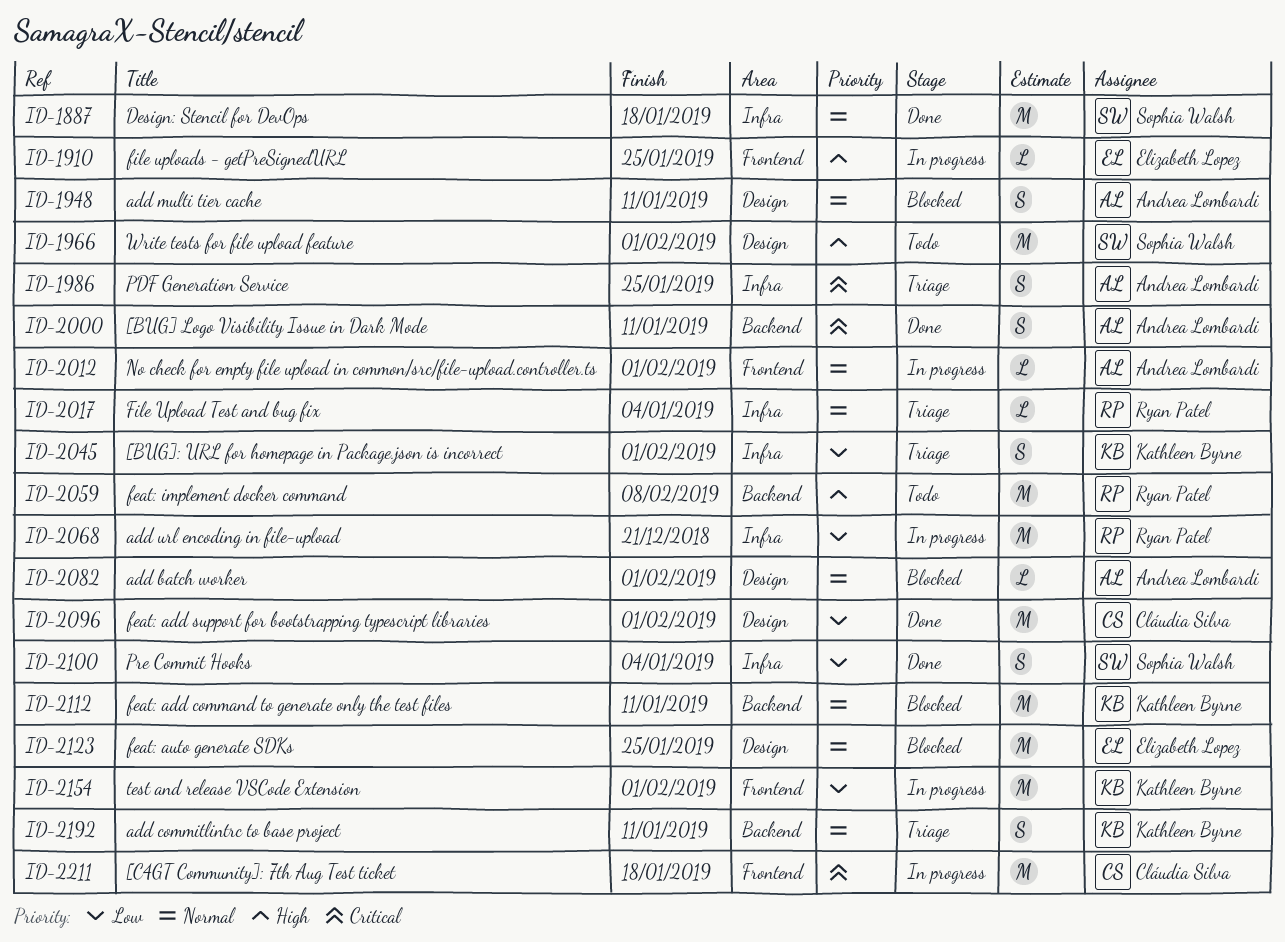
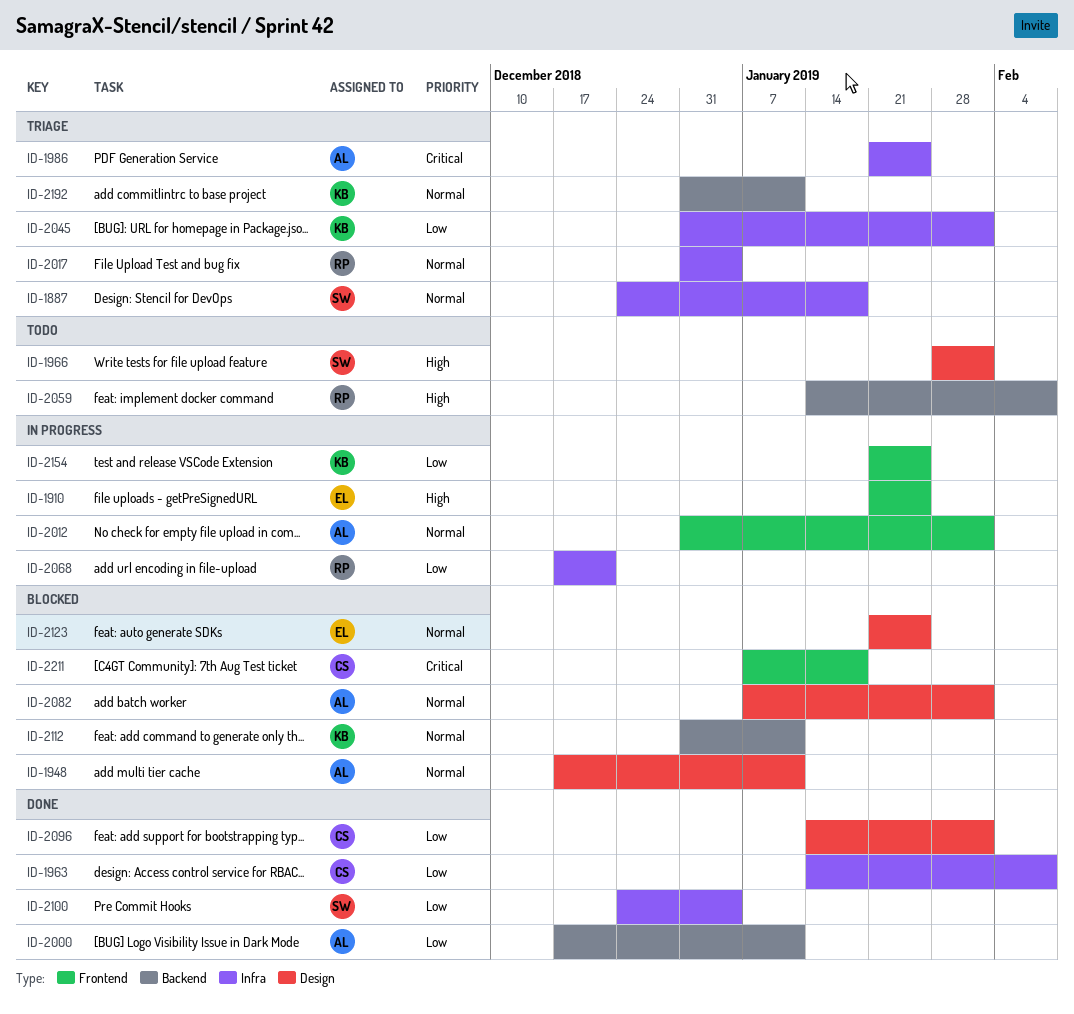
ID-1887, status: Done -> Triage
ID-1963: none -> present
ID-2000, priority: Critical -> Low
ID-2154, due: Feb 1 -> Jan 25
ID-2211, status: In progress -> Blocked

